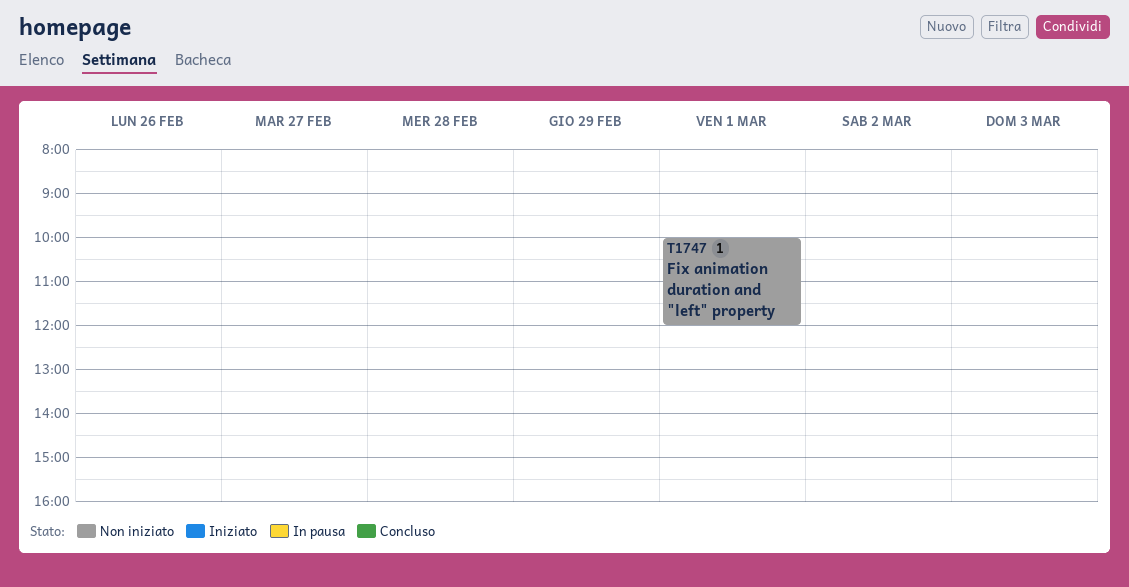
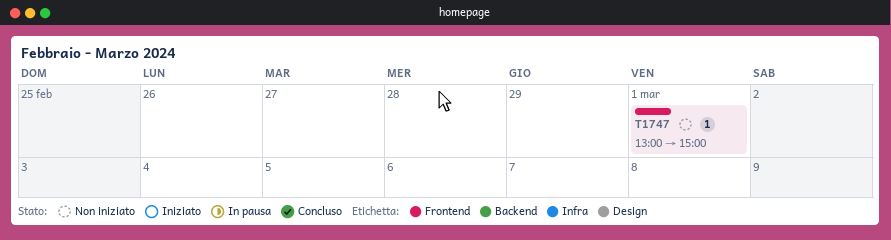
T1747, begins: 10:00 -> 13:00
T1747, ends: 12:00 -> 15:00

